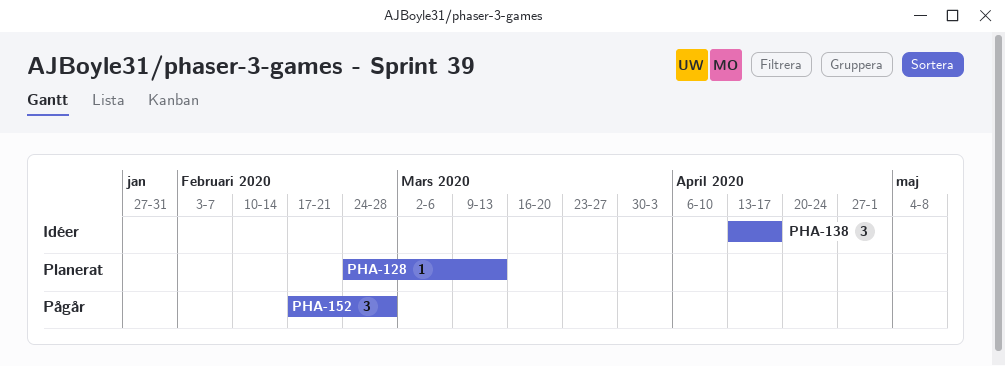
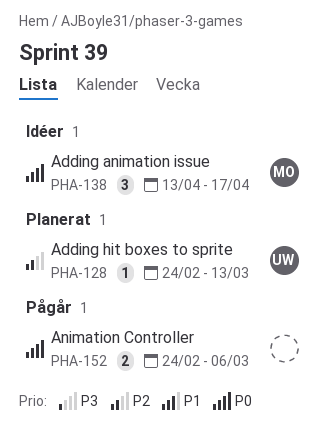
PHA-152, estimate: 3 -> 2
PHA-152, start: Feb 17 -> Feb 24
PHA-152, due: Feb 28 -> Mar 6

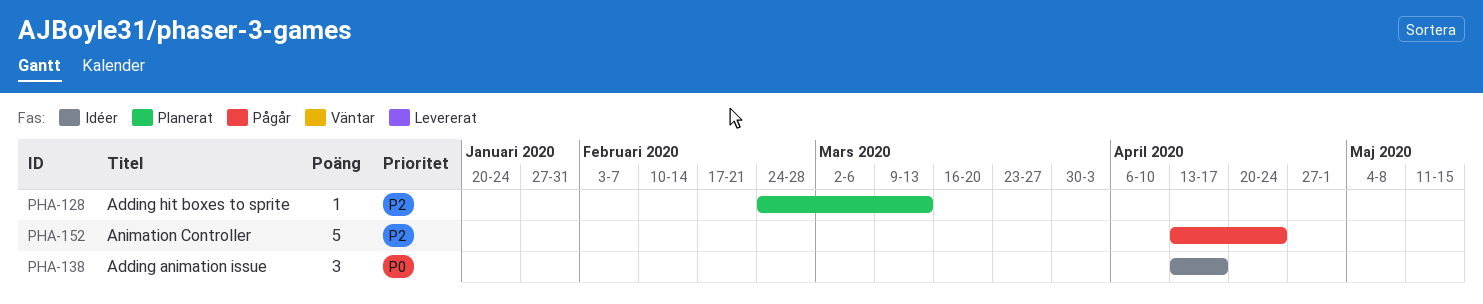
PHA-152, priority: P0 -> P2
PHA-152, estimate: 2 -> 5
PHA-152, start: Feb 24 -> Apr 13
PHA-152, due: Mar 6 -> Apr 24

